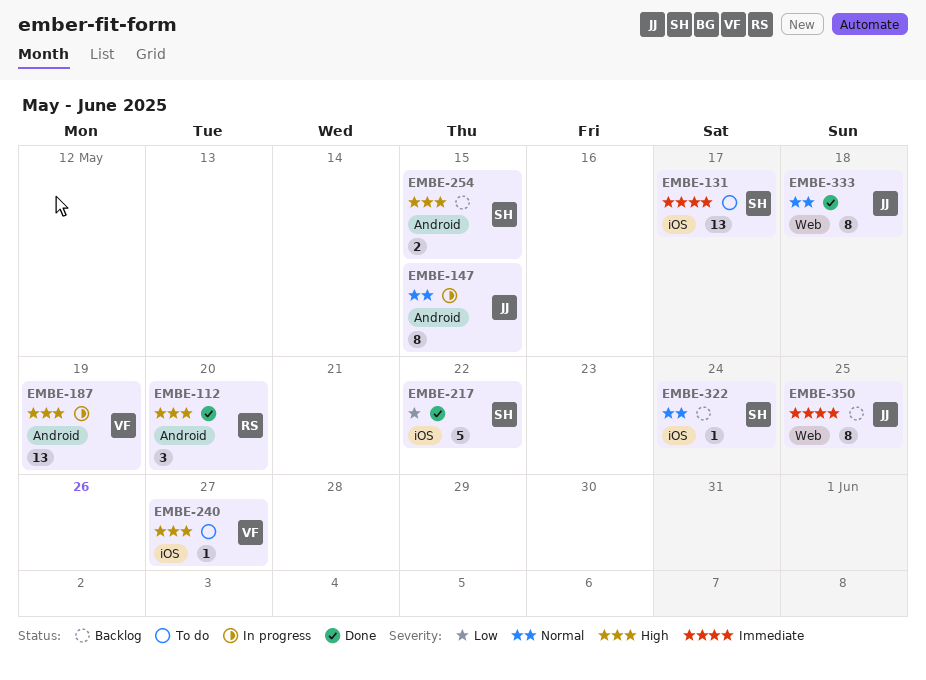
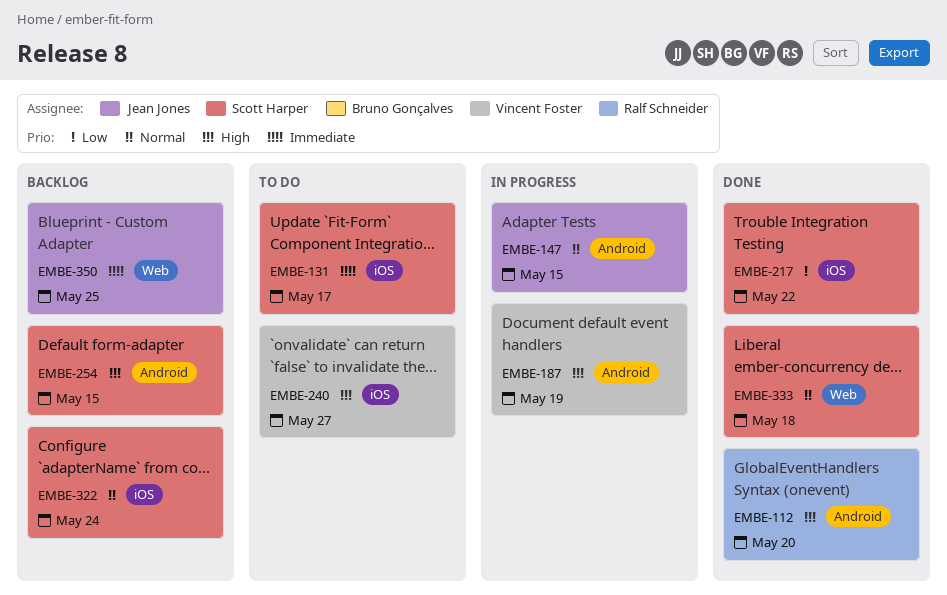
EMBE-333, owner: Jean Jones -> Scott Harper

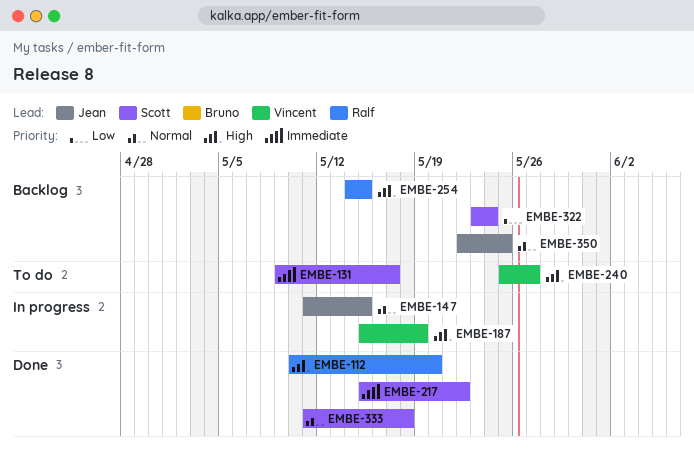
EMBE-217, priority: Low -> Immediate
EMBE-254, owner: Scott Harper -> Ralf Schneider
EMBE-322, priority: Normal -> Low
EMBE-350, priority: Immediate -> Normal

